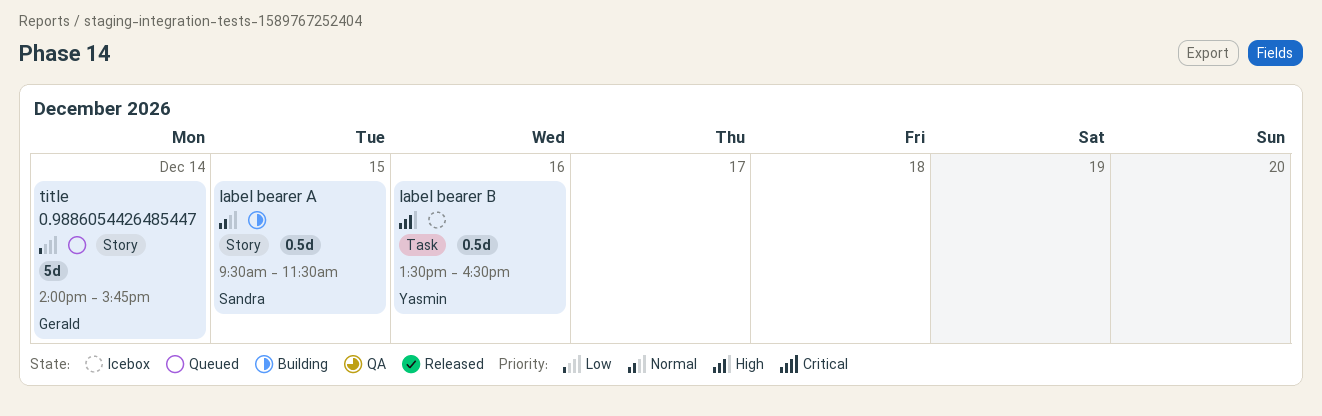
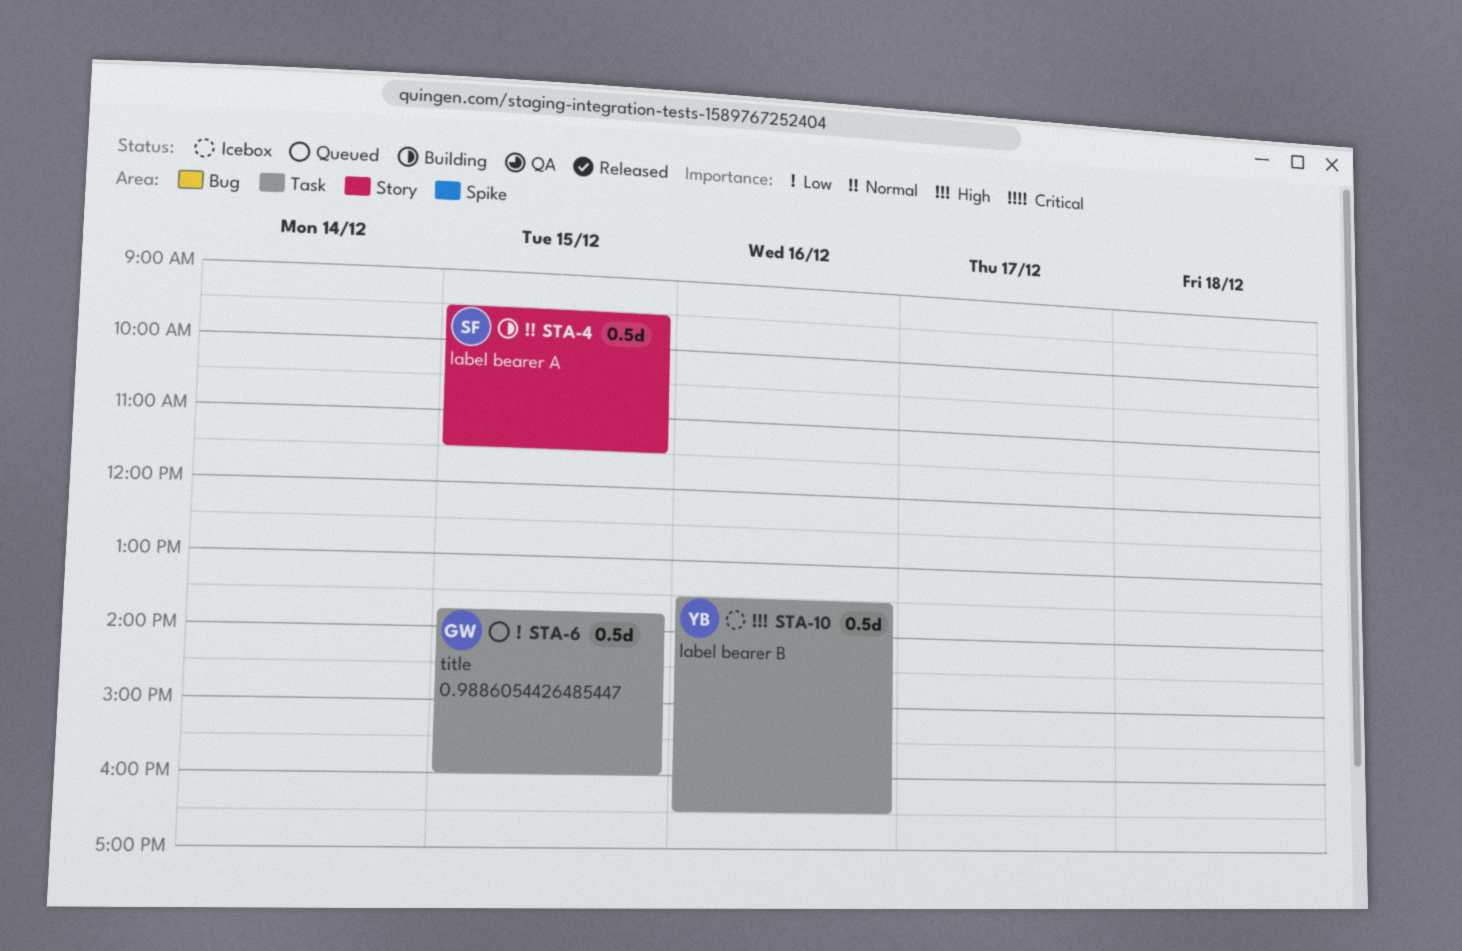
title 0.9886054426485447, label: Story -> Task
title 0.9886054426485447, estimate: 5d -> 0.5d
title 0.9886054426485447, day: Dec 14 -> Dec 15
title 0.9886054426485447, begins: 14:00 -> 13:45
title 0.9886054426485447, ends: 15:45 -> 16:00

